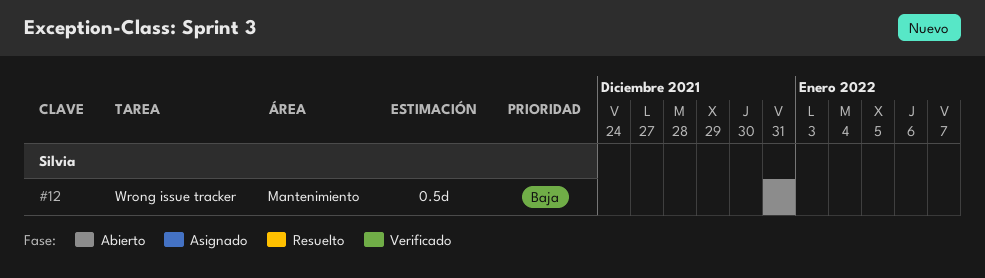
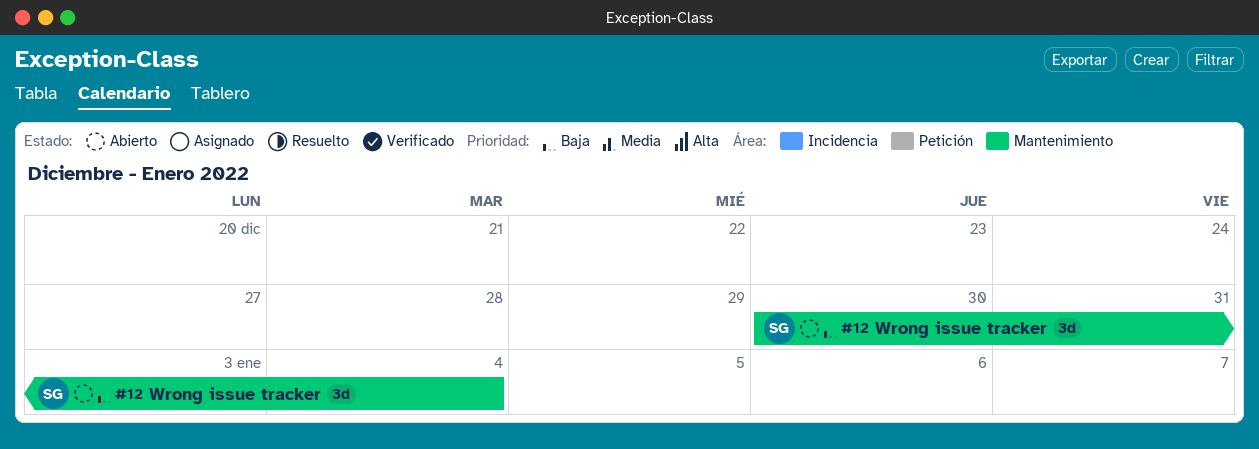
#12, estimate: 0.5d -> 3d
#12, start: Dec 31 -> Dec 30
#12, due: Dec 31 -> Jan 4

